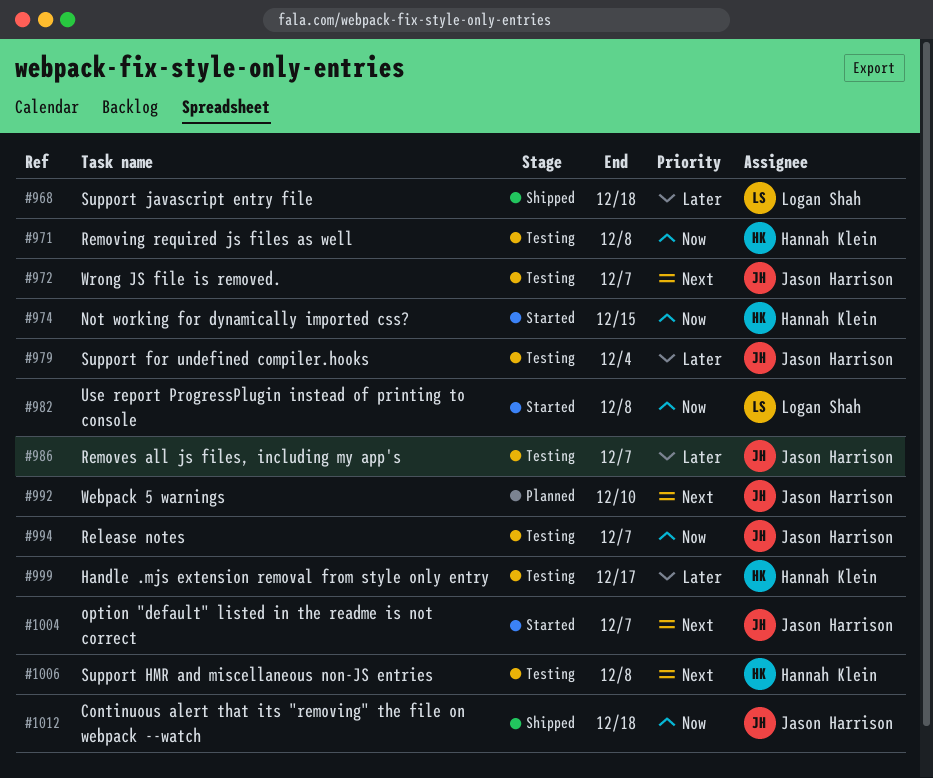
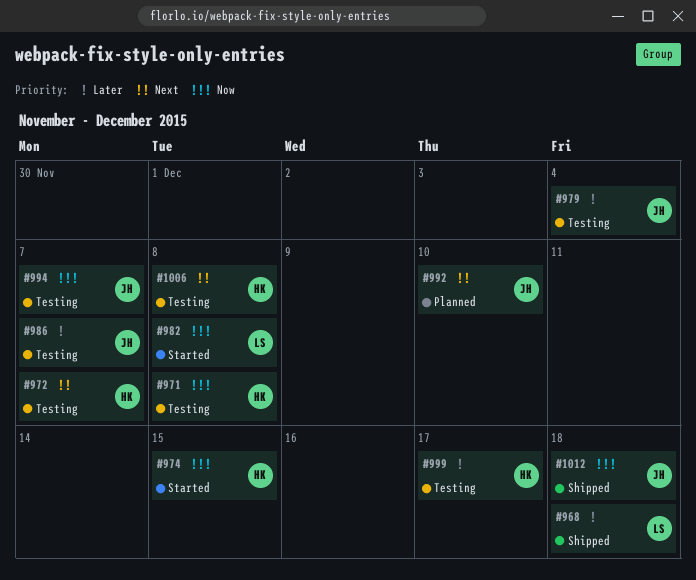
#972, owner: Jason Harrison -> Hannah Klein
#1004: present -> none

